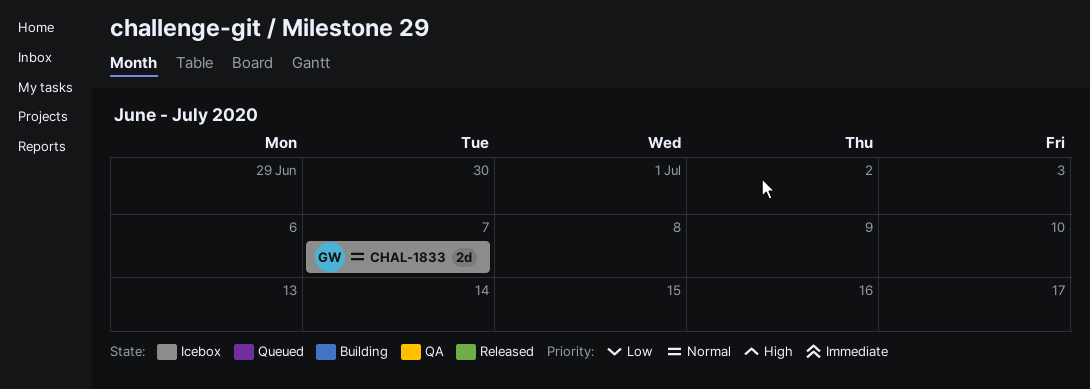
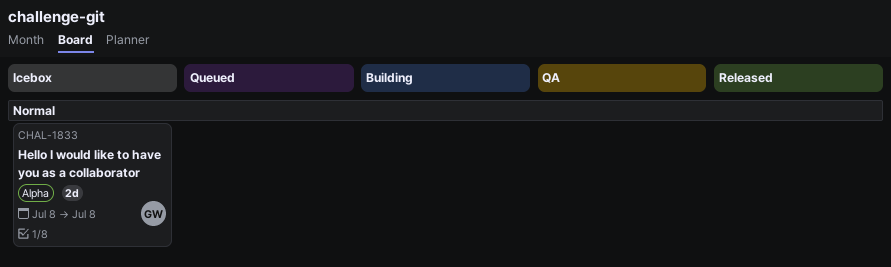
CHAL-1833, start: Jul 7 -> Jul 8
CHAL-1833, due: Jul 7 -> Jul 8

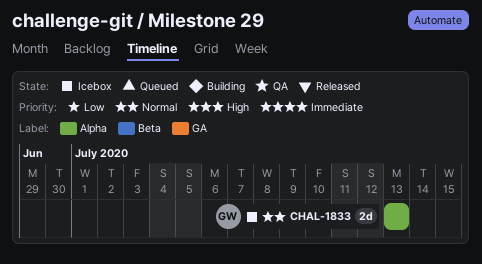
CHAL-1833, start: Jul 8 -> Jul 13
CHAL-1833, due: Jul 8 -> Jul 13

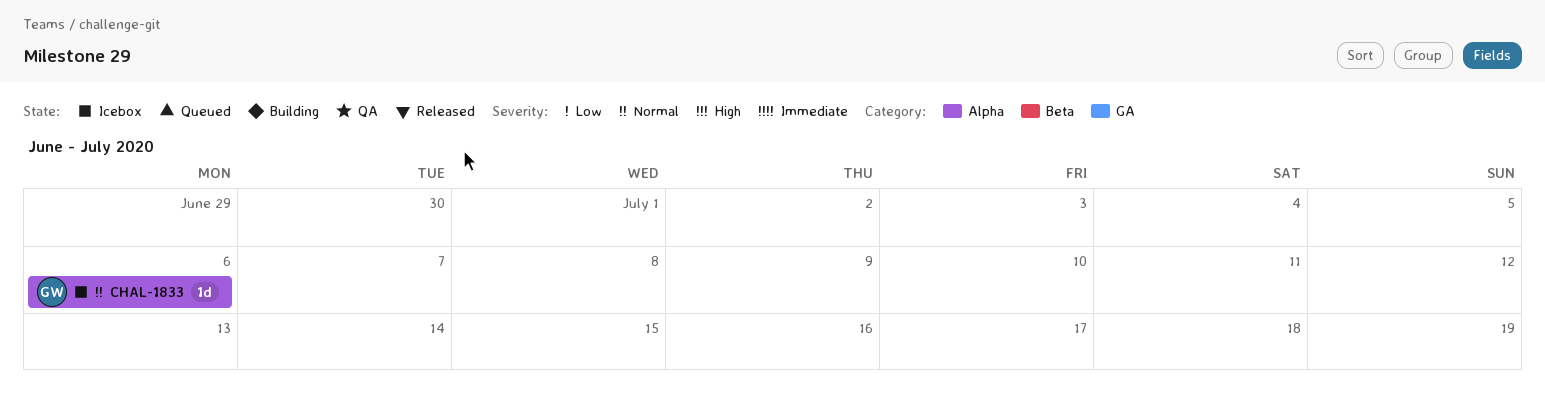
CHAL-1833, estimate: 2d -> 1d
CHAL-1833, start: Jul 13 -> Jul 6
CHAL-1833, due: Jul 13 -> Jul 6

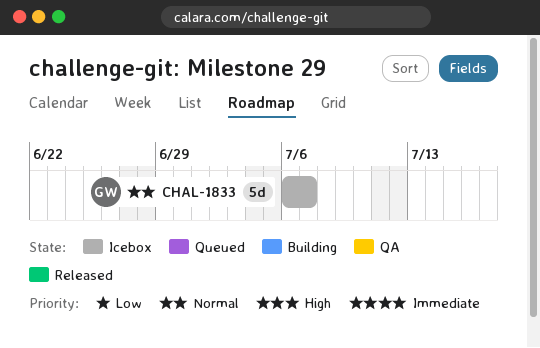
CHAL-1833, estimate: 1d -> 5d
CHAL-1833, due: Jul 6 -> Jul 7

